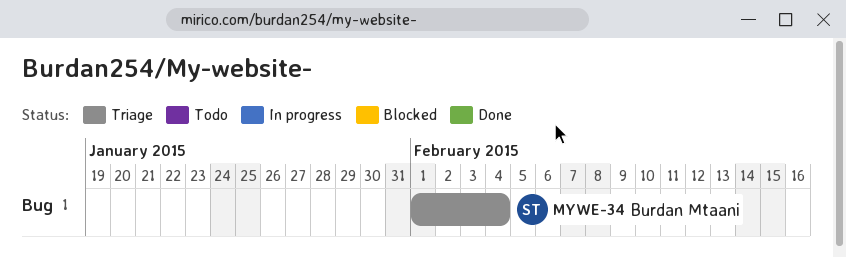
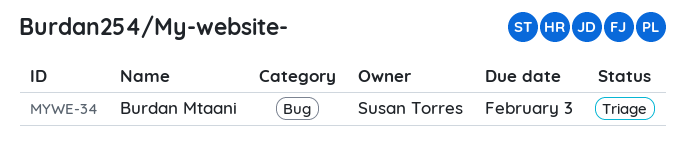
MYWE-34, due: Feb 4 -> Feb 3

